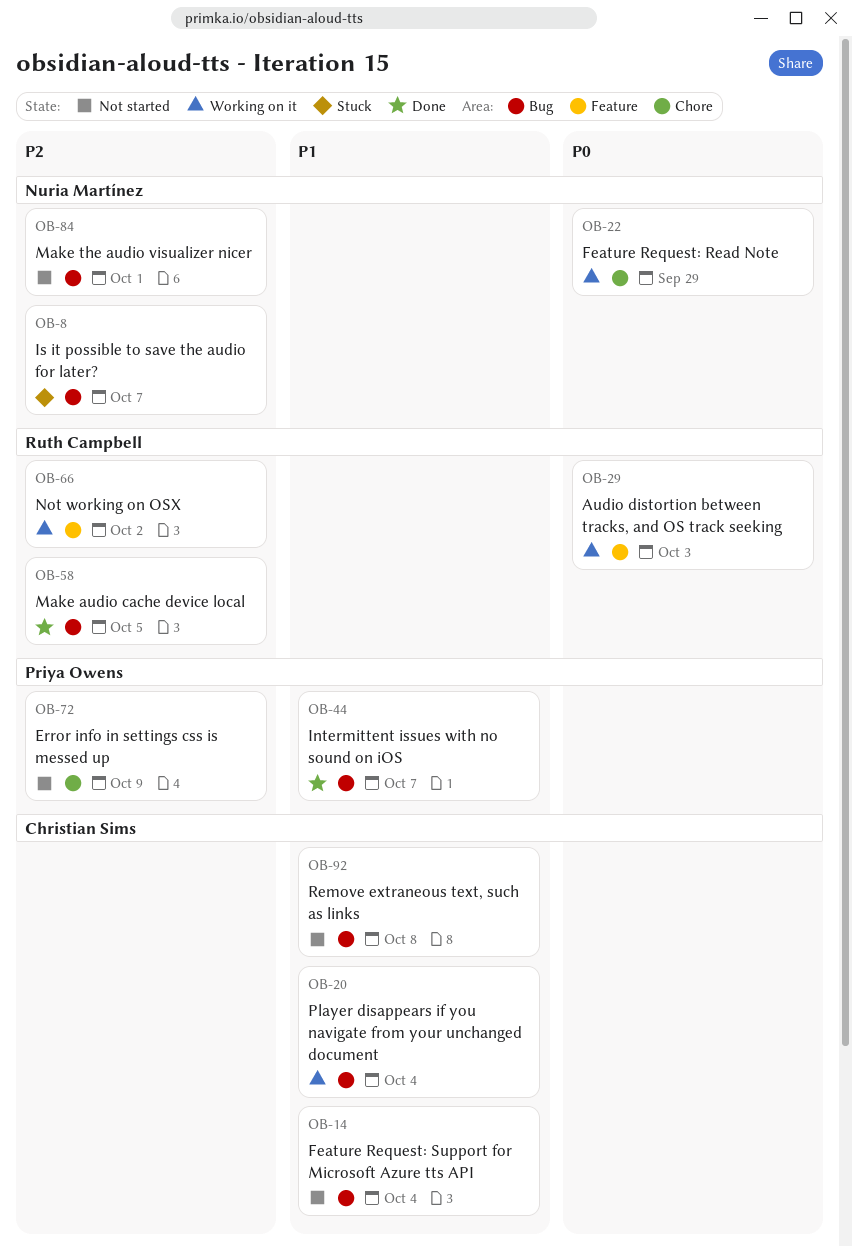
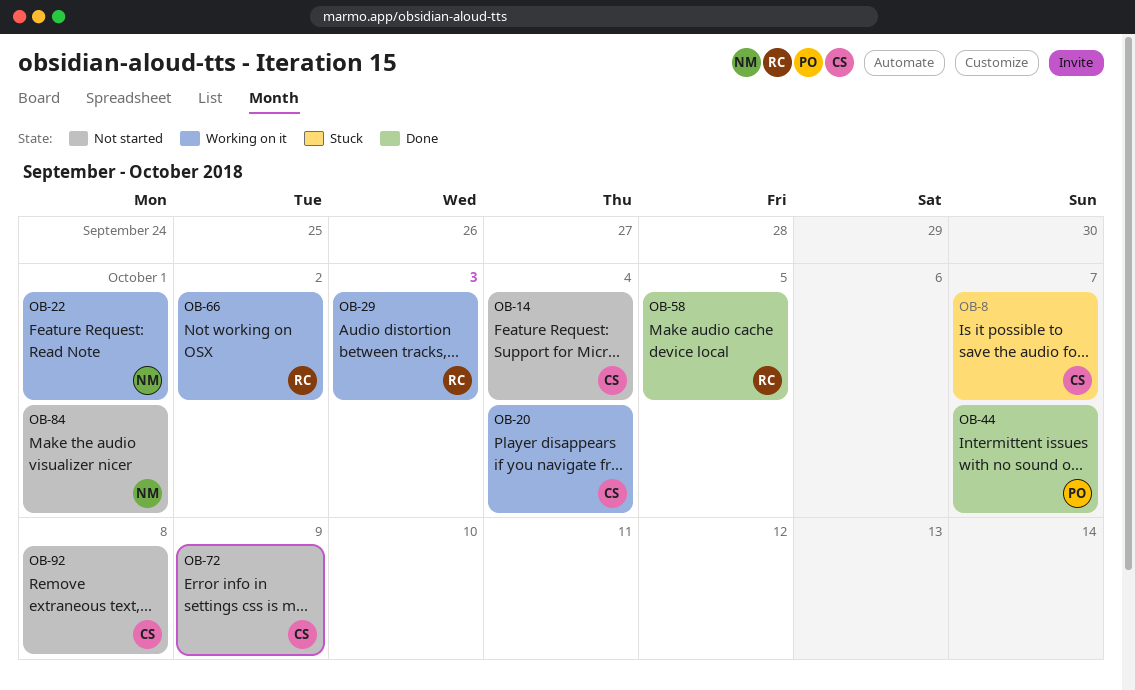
OB-8, owner: Nuria Martínez -> Christian Sims
OB-22, due: Sep 29 -> Oct 1
OB-72, owner: Priya Owens -> Christian Sims

